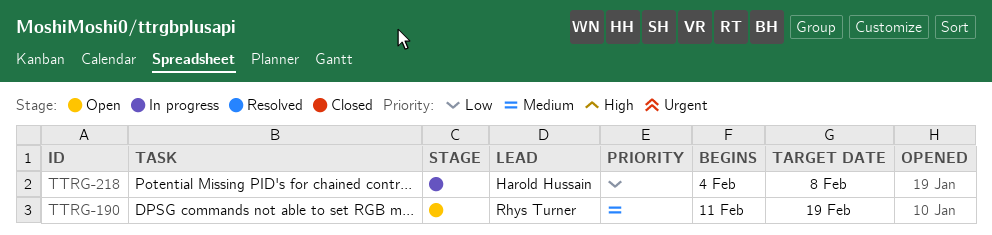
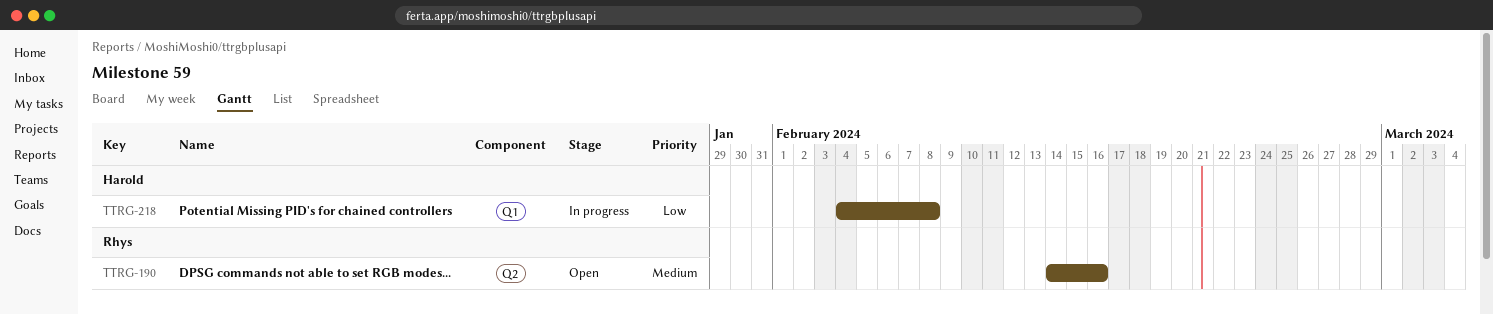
TTRG-190, start: Feb 11 -> Feb 14
TTRG-190, due: Feb 19 -> Feb 16

